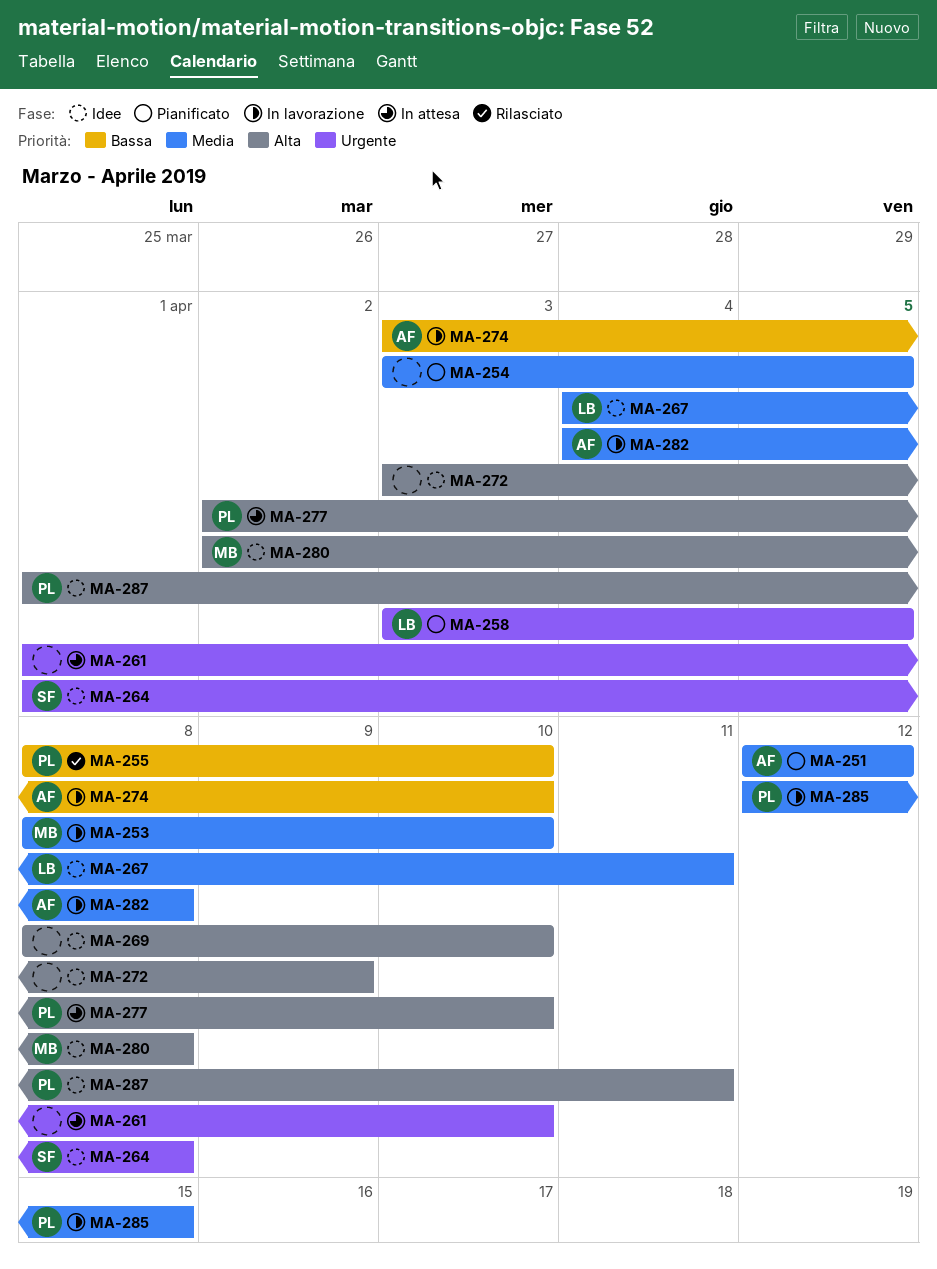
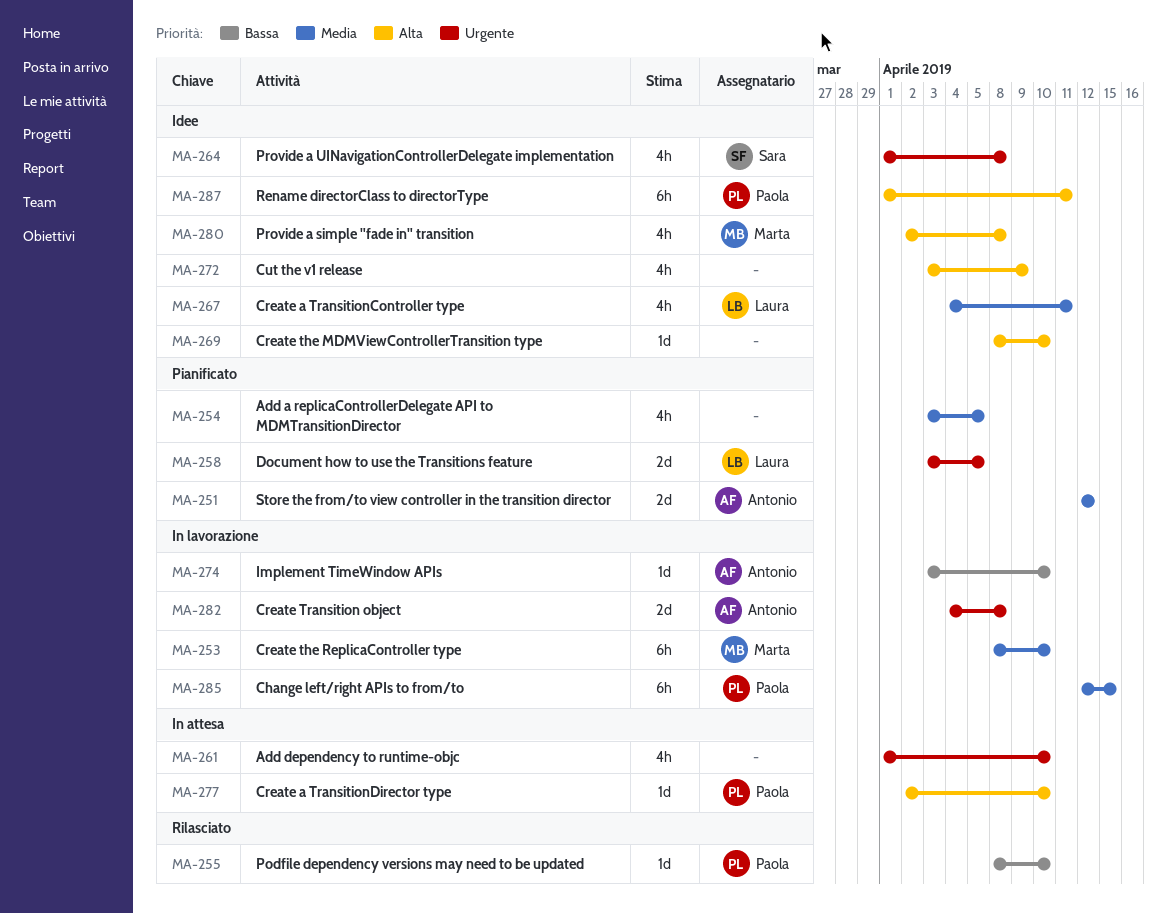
MA-282, priority: Media -> Urgente

